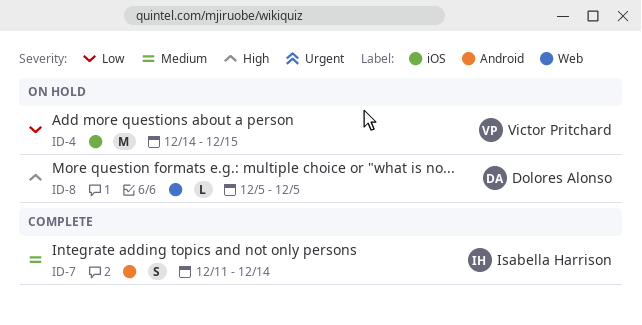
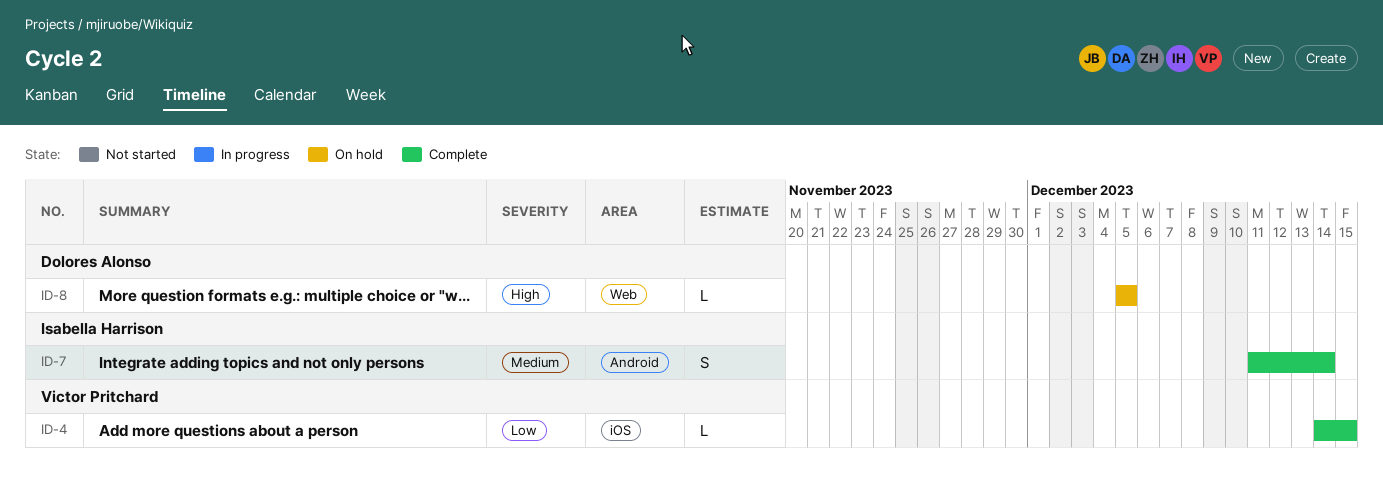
ID-4, status: On hold -> Complete
ID-4, estimate: M -> L

